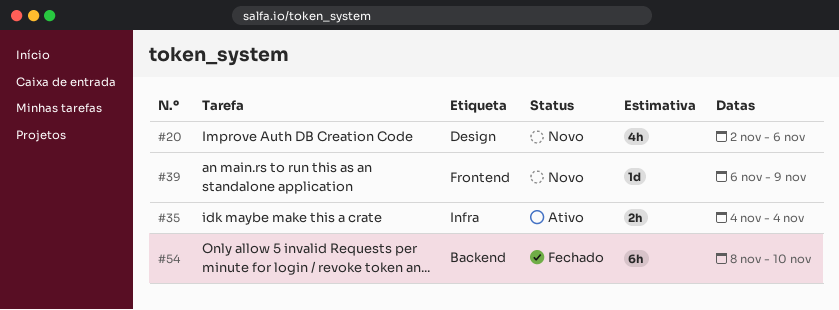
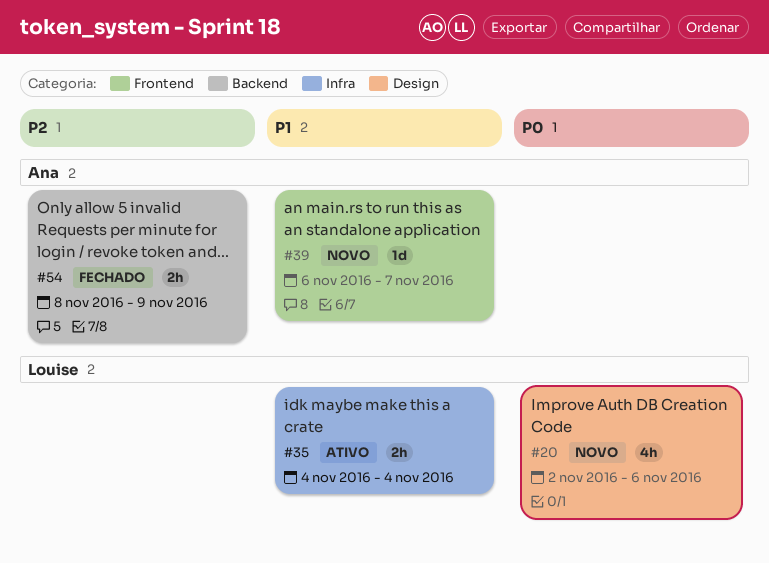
#39, due: Nov 9 -> Nov 7
#54, estimate: 6h -> 2h
#54, due: Nov 10 -> Nov 9

